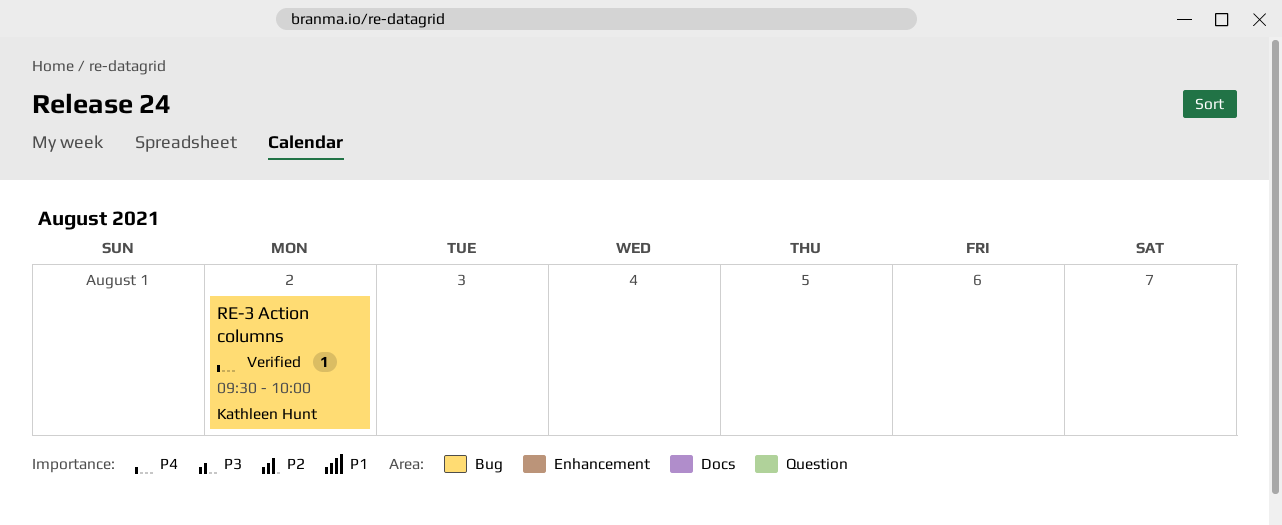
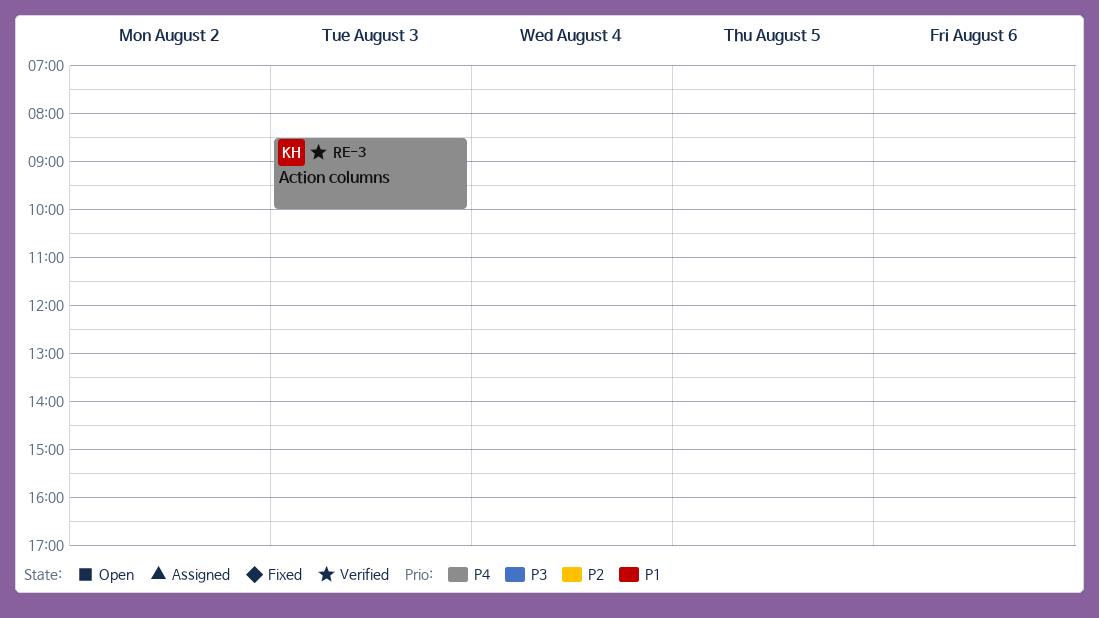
RE-3, day: Aug 2 -> Aug 3
RE-3, begins: 09:30 -> 08:30

